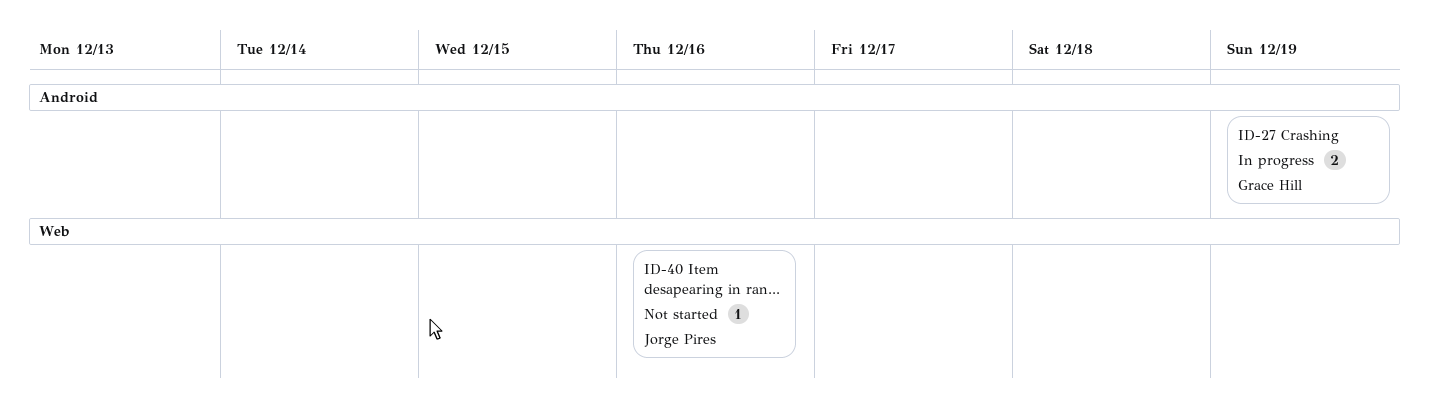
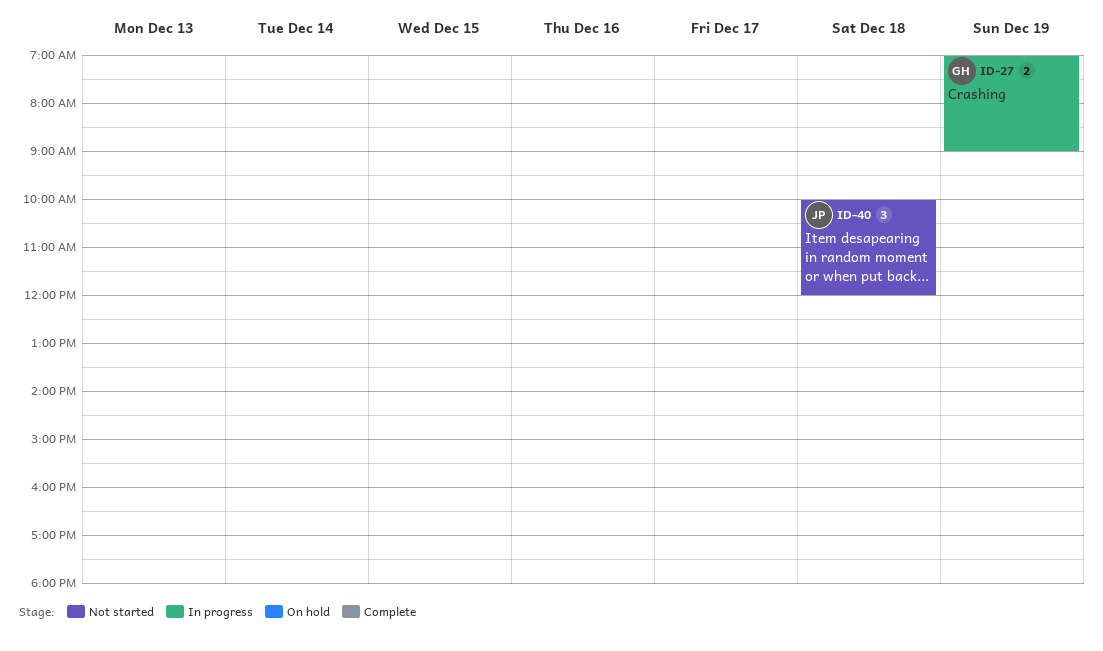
ID-40, estimate: 1 -> 3
ID-40, day: Dec 16 -> Dec 18

